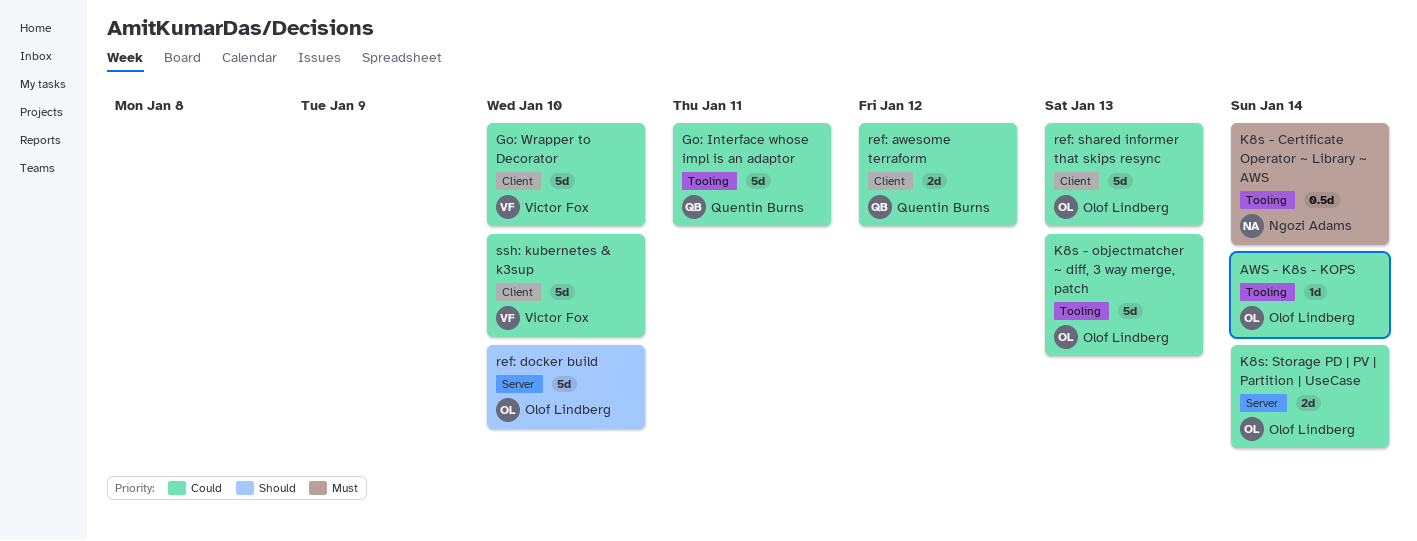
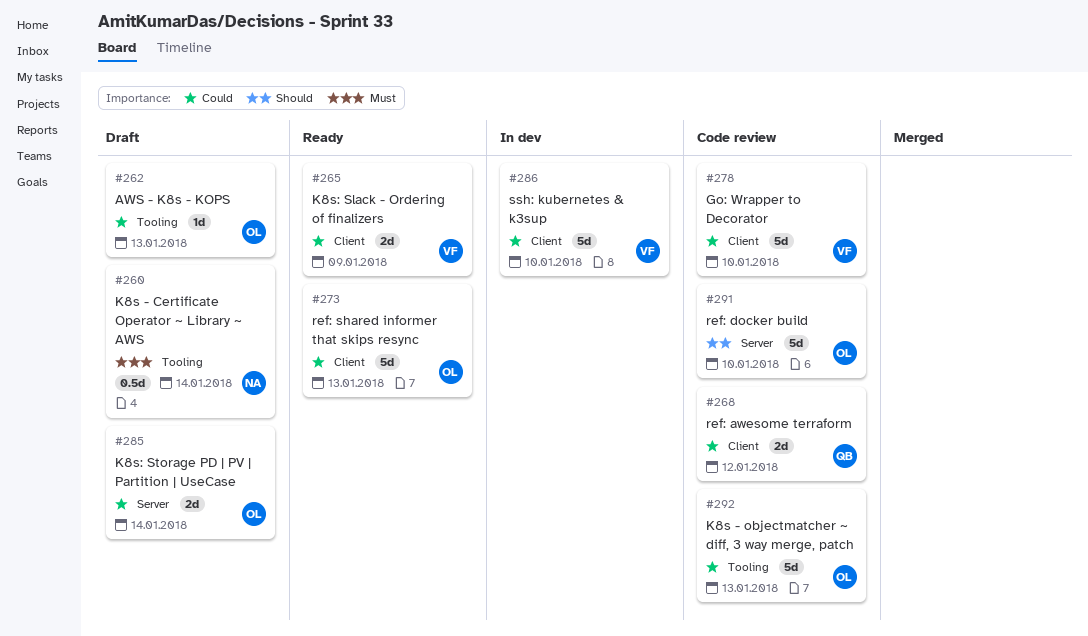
AWS - K8s - KOPS, due: Jan 14 -> Jan 13
Go: Interface whose impl is an adaptor: present -> none
K8s: Slack - Ordering of finalizers: none -> present

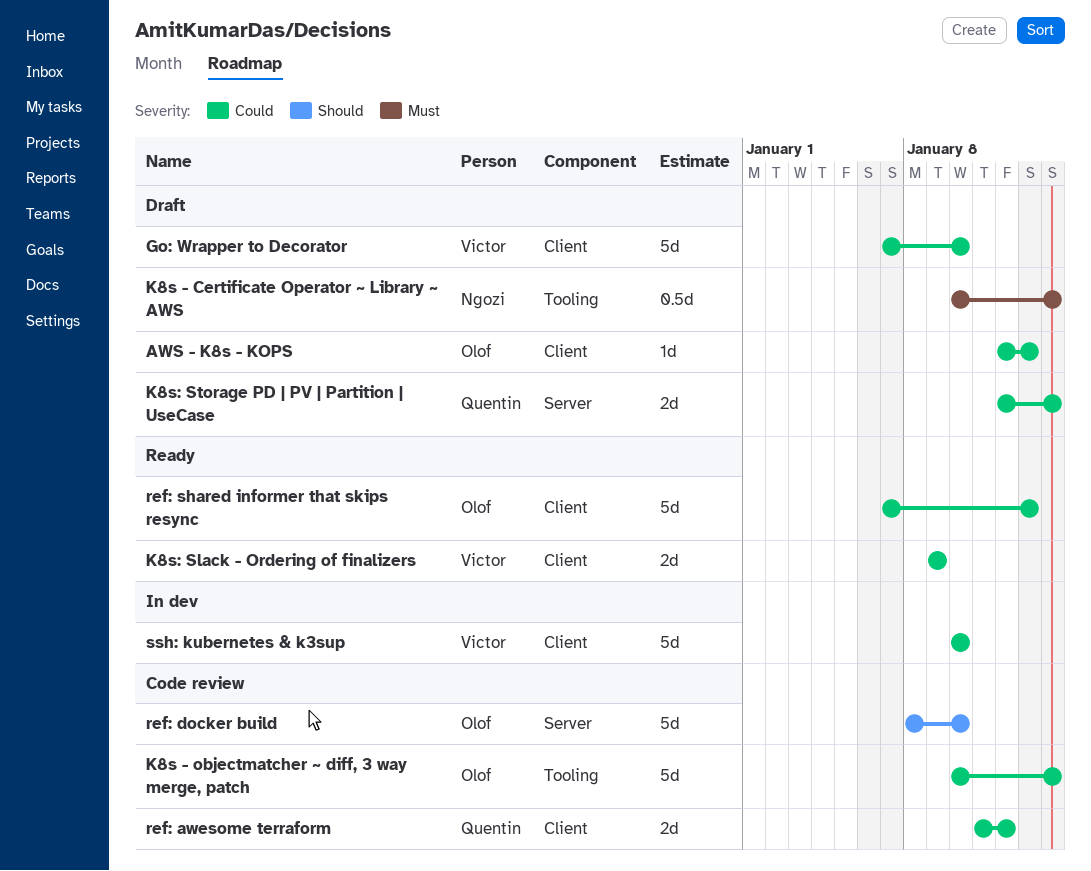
AWS - K8s - KOPS, label: Tooling -> Client
Go: Wrapper to Decorator, status: Code review -> Draft
K8s - objectmatcher ~ diff, 3 way merge, patch, due: Jan 13 -> Jan 14
K8s: Storage PD | PV | Partition | UseCase, owner: Olof -> Quentin

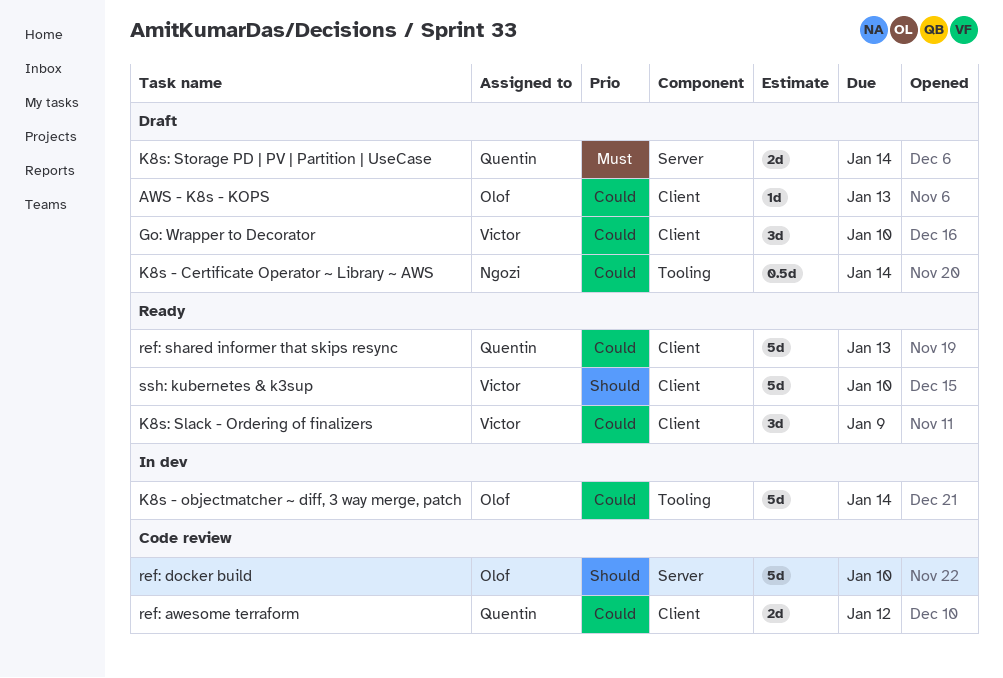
Go: Wrapper to Decorator, estimate: 5d -> 3d
K8s - Certificate Operator ~ Library ~ AWS, priority: Must -> Could
K8s - objectmatcher ~ diff, 3 way merge, patch, status: Code review -> In dev
K8s: Slack - Ordering of finalizers, estimate: 2d -> 3d
K8s: Storage PD | PV | Partition | UseCase, priority: Could -> Must
ref: shared informer that skips resync, owner: Olof -> Quentin
ssh: kubernetes & k3sup, status: In dev -> Ready
ssh: kubernetes & k3sup, priority: Could -> Should

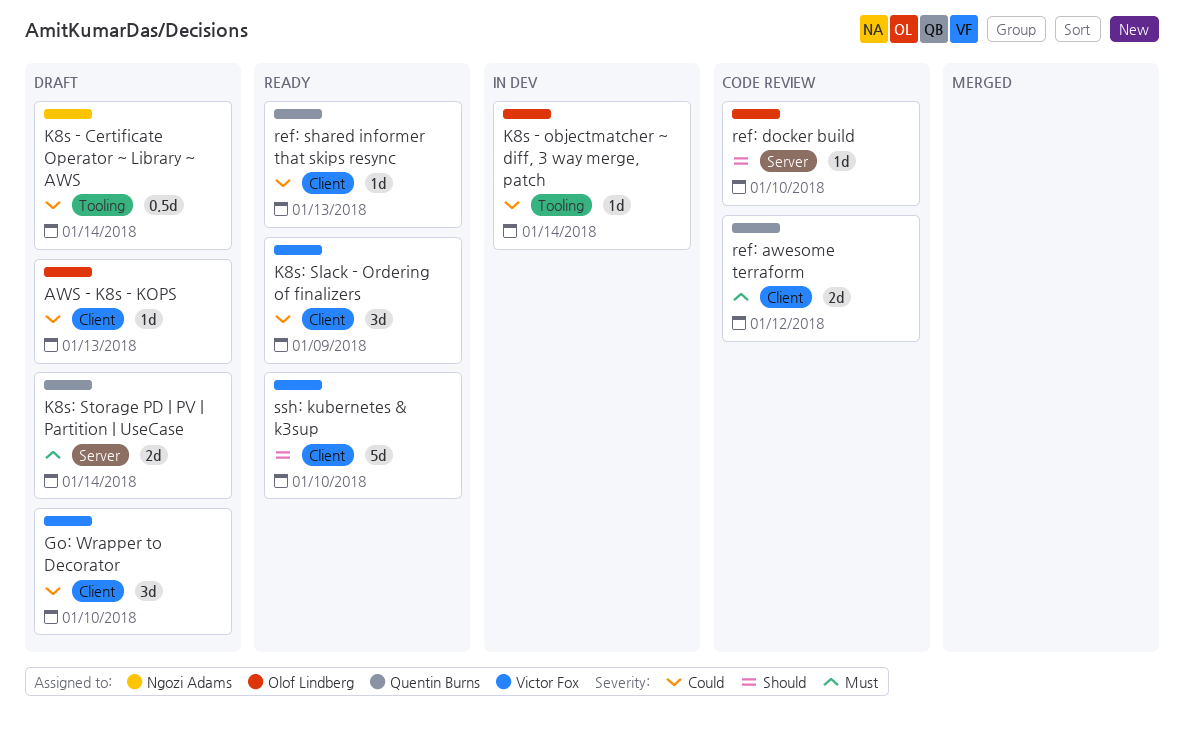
K8s - objectmatcher ~ diff, 3 way merge, patch, estimate: 5d -> 1d
ref: awesome terraform, priority: Could -> Must
ref: docker build, estimate: 5d -> 1d
ref: shared informer that skips resync, estimate: 5d -> 1d

